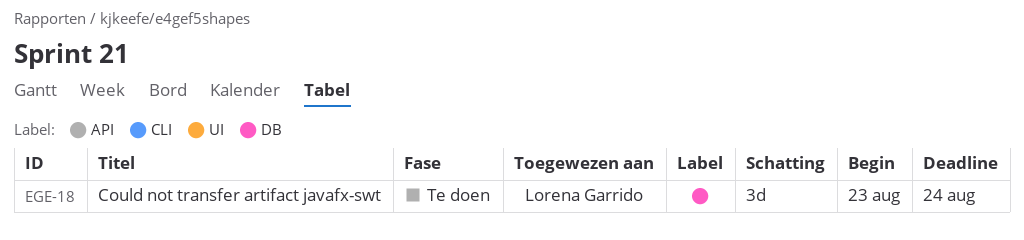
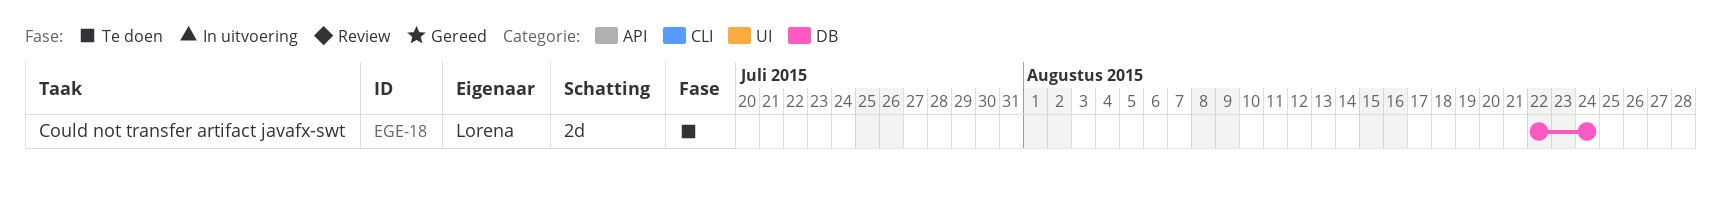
EGE-18, estimate: 3d -> 2d
EGE-18, start: Aug 23 -> Aug 22

